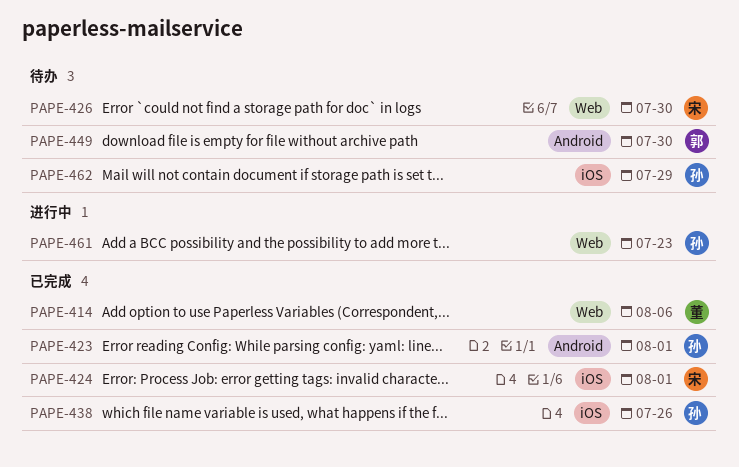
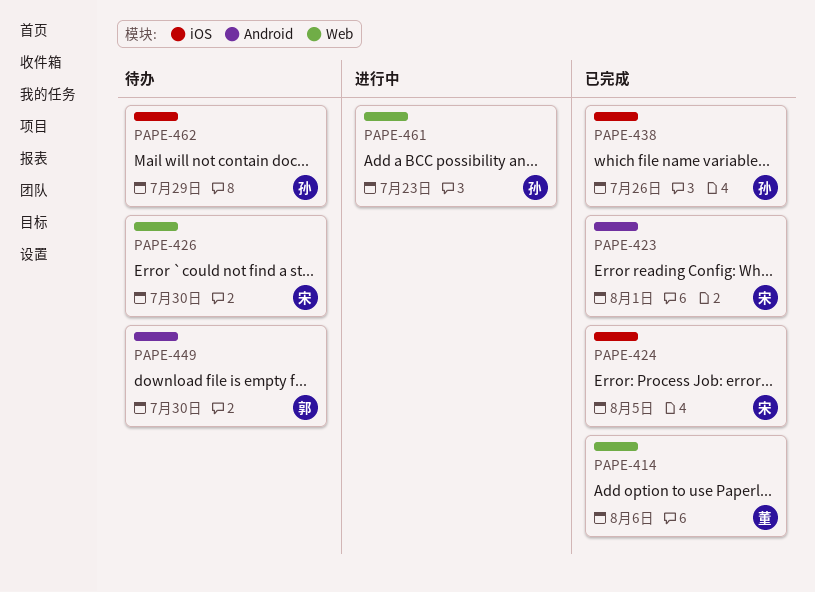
PAPE-423, owner: 孙 -> 宋
PAPE-424, due: Aug 1 -> Aug 5

